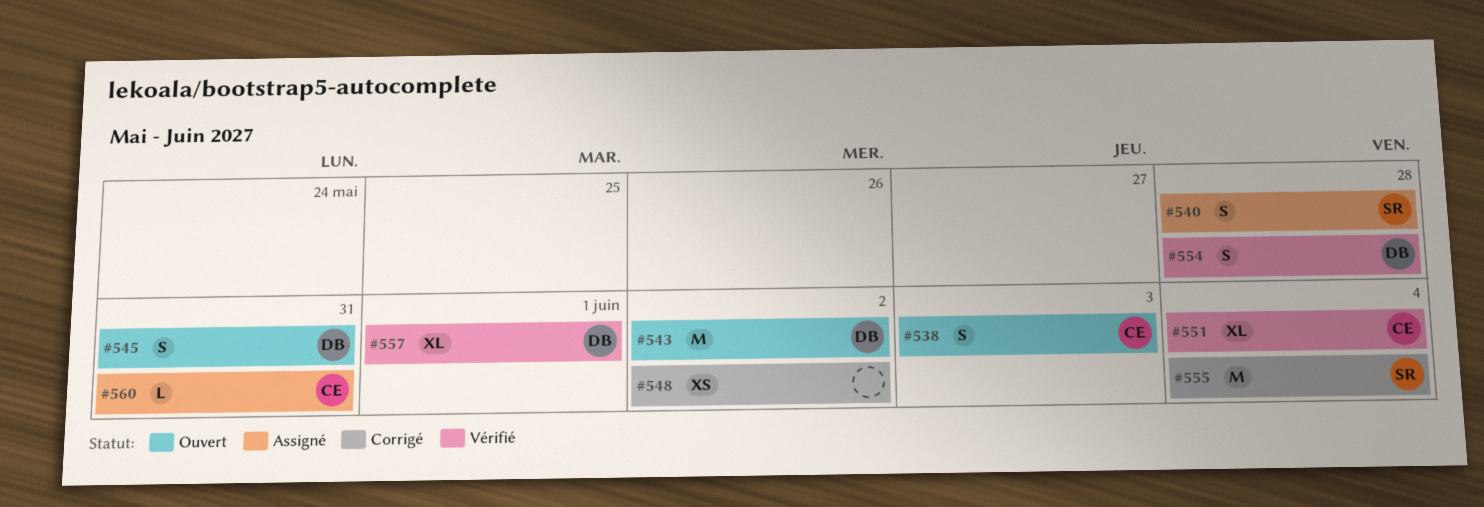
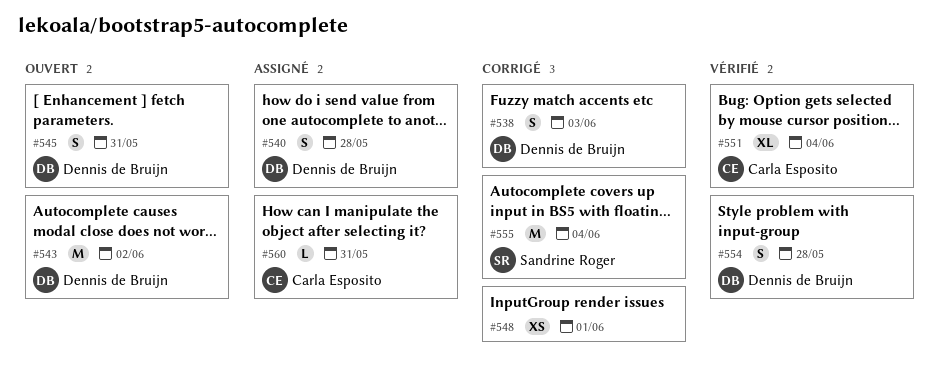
#538, status: Ouvert -> Corrigé
#538, owner: Carla Esposito -> Dennis de Bruijn
#540, owner: Sandrine Roger -> Dennis de Bruijn
#548, due: Jun 2 -> Jun 1
#557: present -> none

